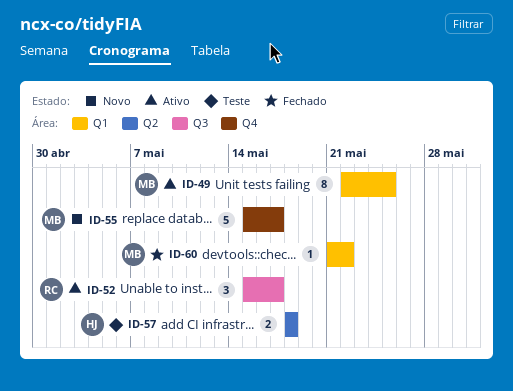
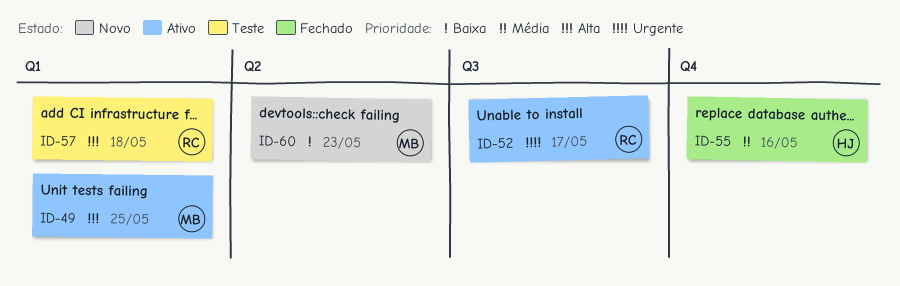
ID-55, status: Novo -> Fechado
ID-55, owner: MB -> HJ
ID-55, due: May 17 -> May 16
ID-57, owner: HJ -> RC
ID-57, label: Q2 -> Q1
ID-60, status: Fechado -> Novo
ID-60, label: Q1 -> Q2
ID-60, due: May 22 -> May 23

